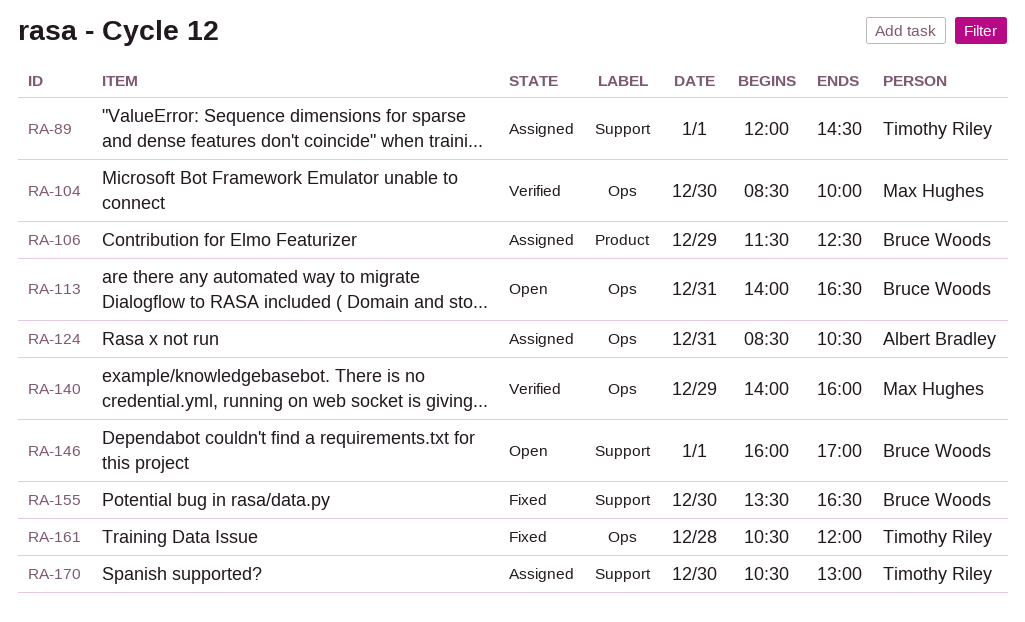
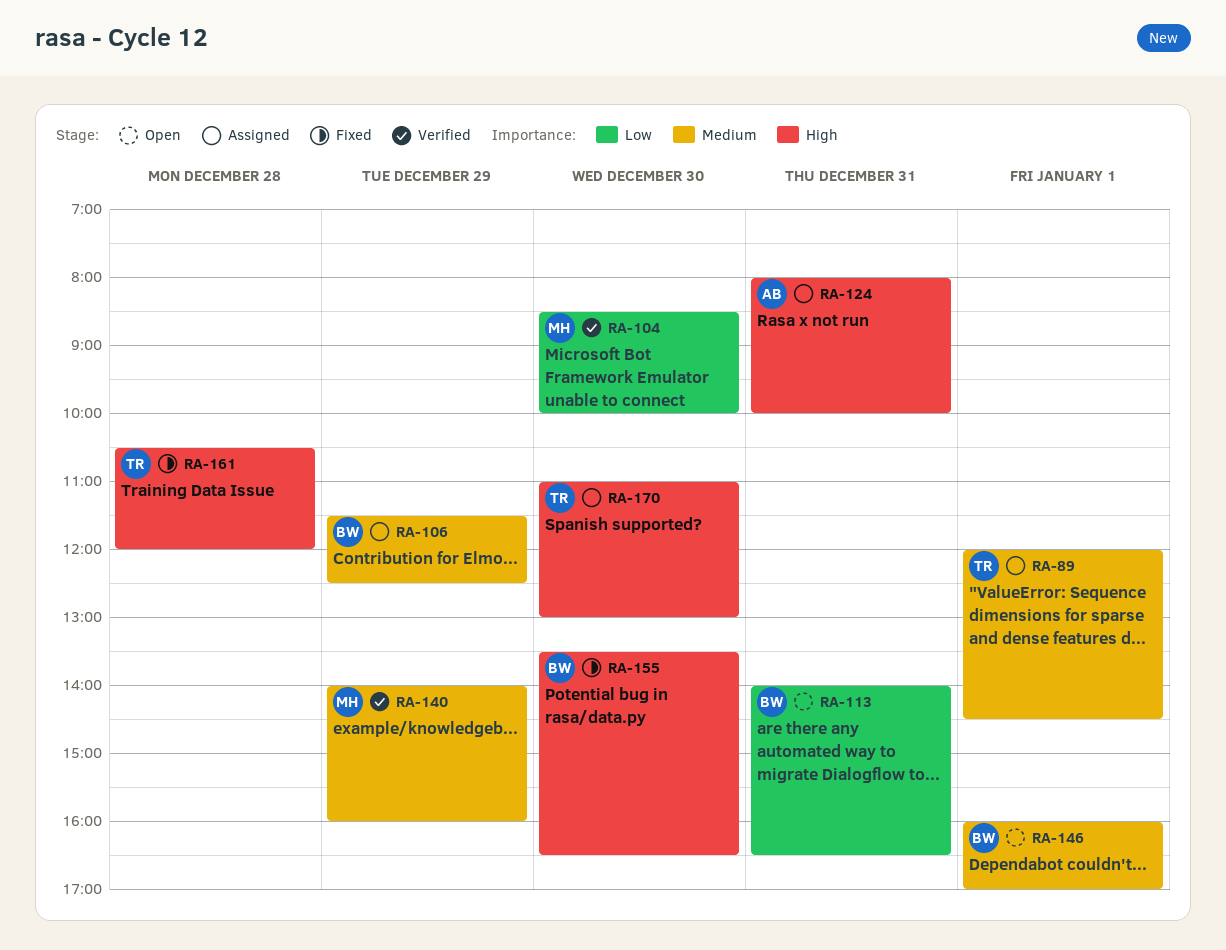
RA-124, begins: 08:30 -> 08:00
RA-124, ends: 10:30 -> 10:00
RA-170, begins: 10:30 -> 11:00

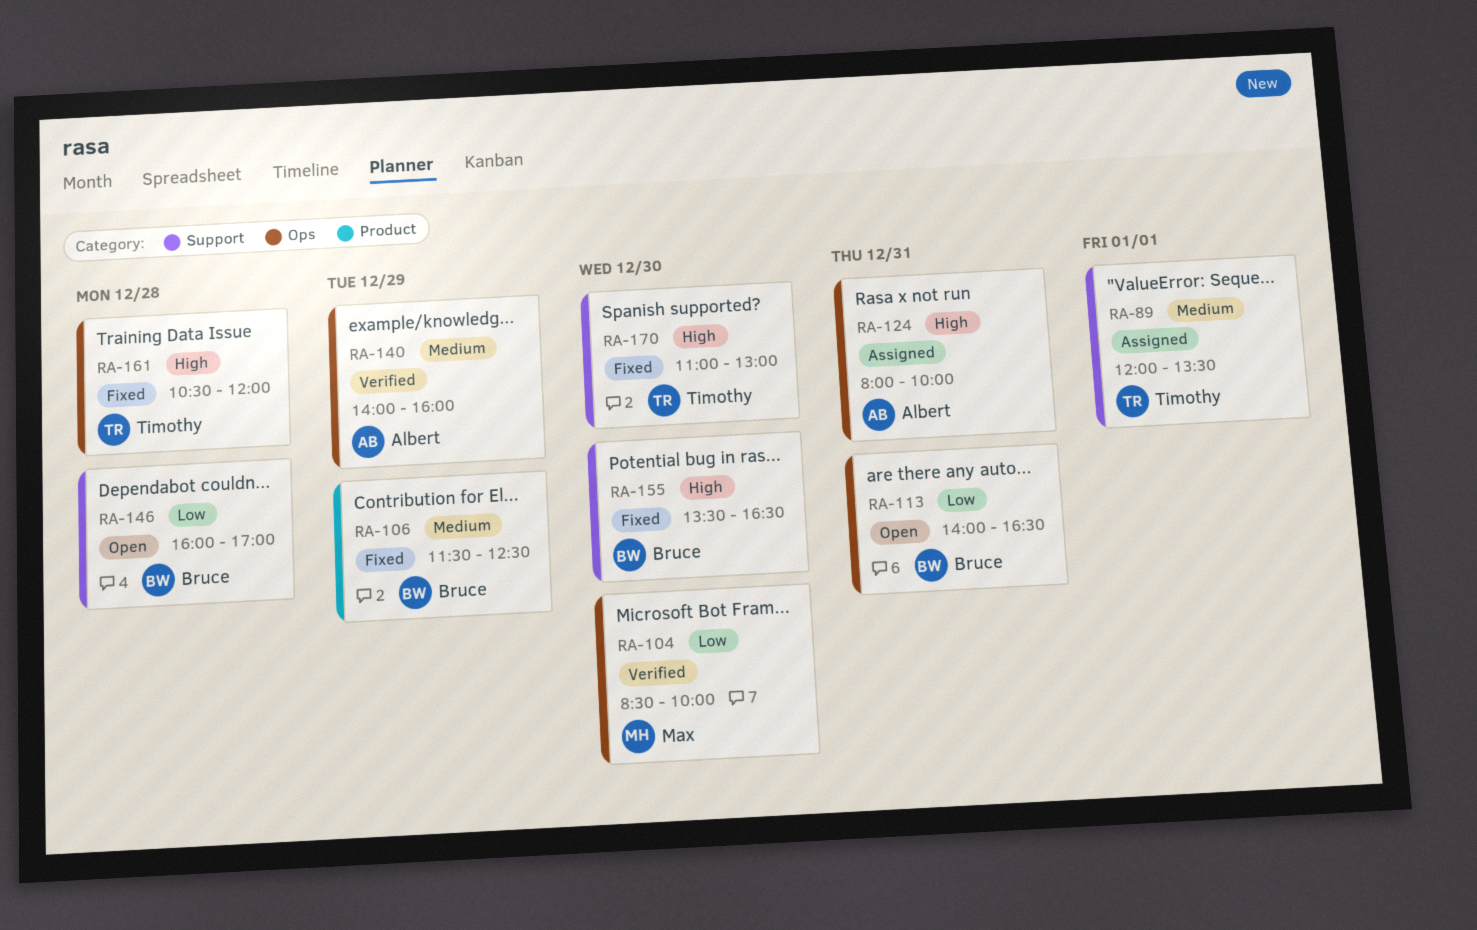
RA-89, ends: 14:30 -> 13:30
RA-106, status: Assigned -> Fixed
RA-140, owner: Max -> Albert
RA-146, priority: Medium -> Low
RA-146, day: Jan 1 -> Dec 28
RA-170, status: Assigned -> Fixed

